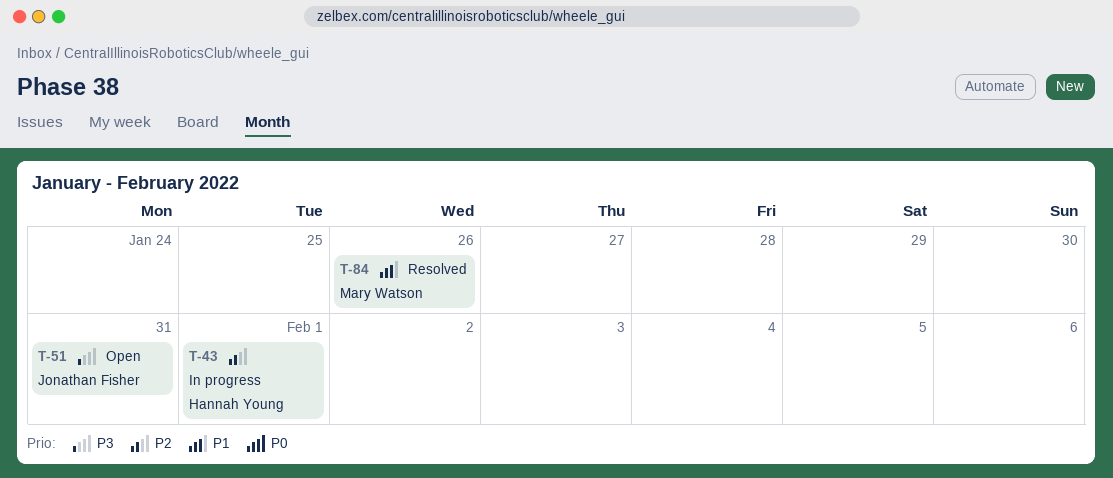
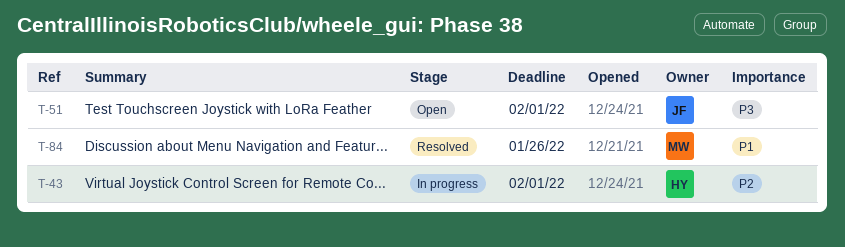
T-51, due: Jan 31 -> Feb 1

